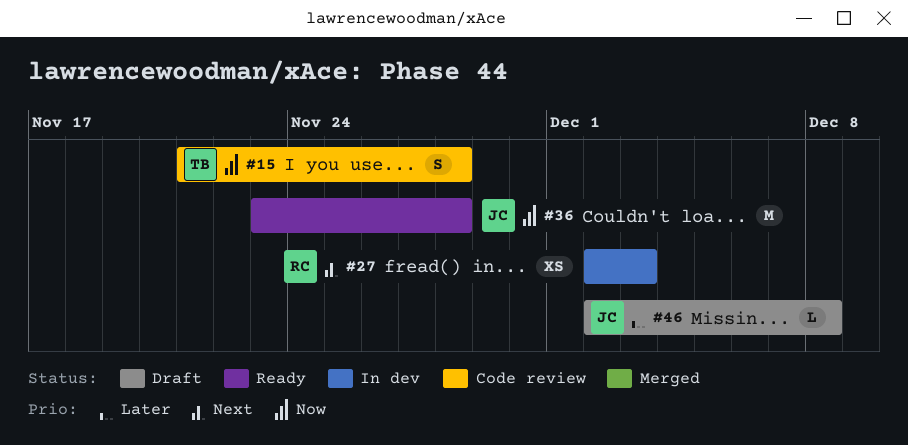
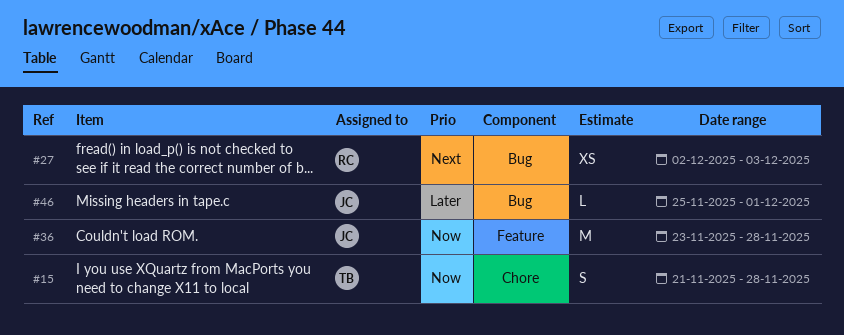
#46, start: Dec 2 -> Nov 25
#46, due: Dec 8 -> Dec 1

